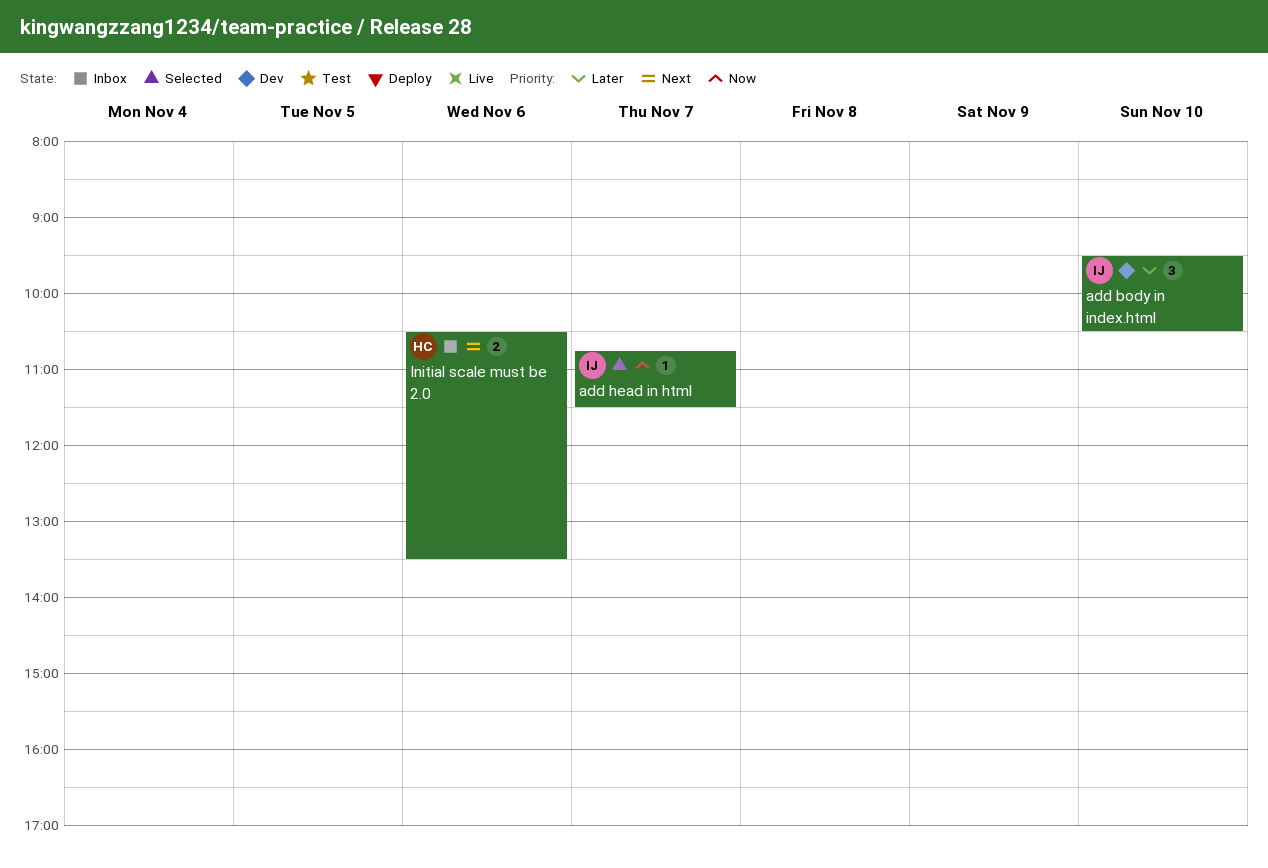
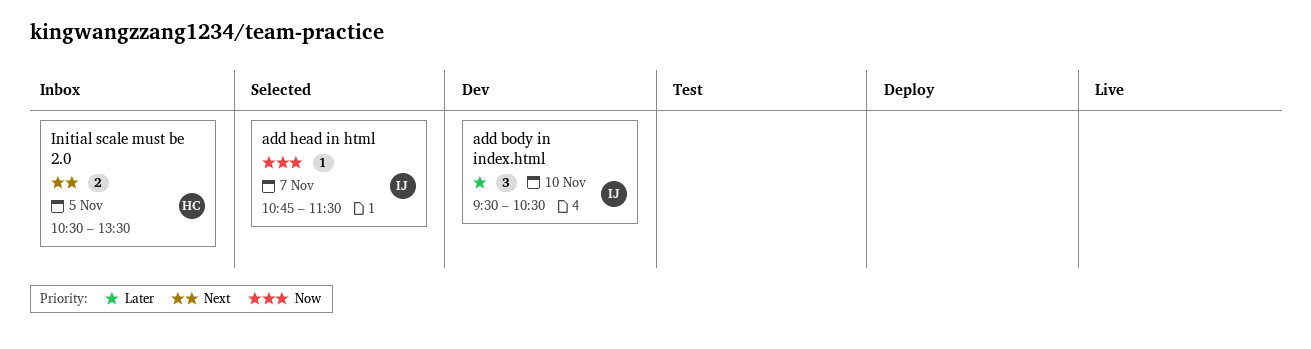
Initial scale must be 2.0, day: Nov 6 -> Nov 5

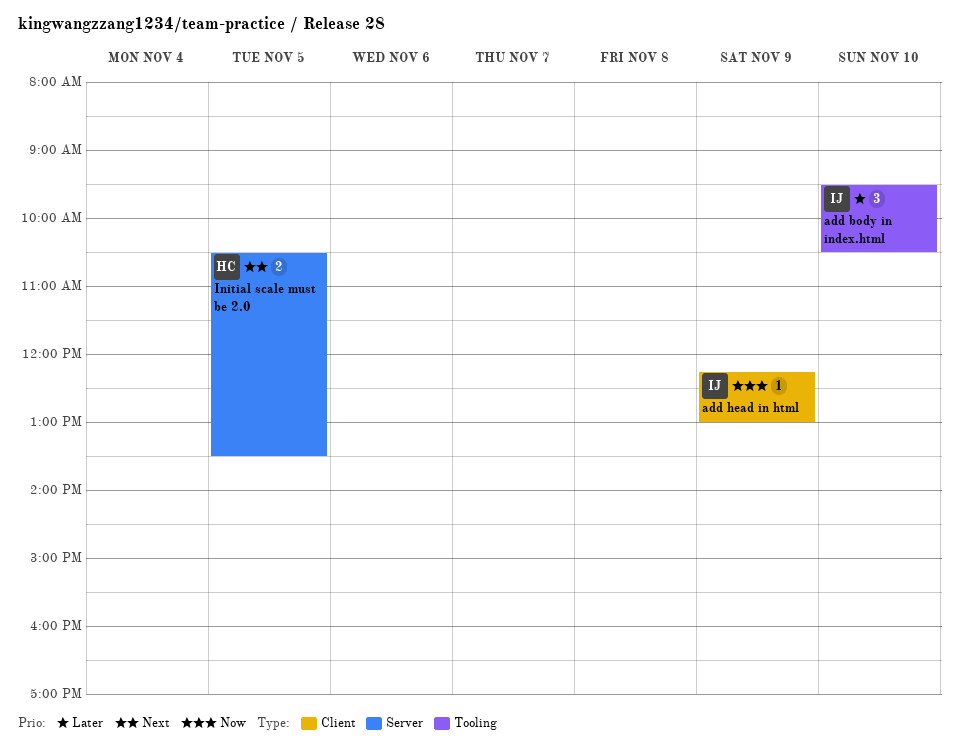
add head in html, day: Nov 7 -> Nov 9
add head in html, begins: 10:45 -> 12:15
add head in html, ends: 11:30 -> 13:00

